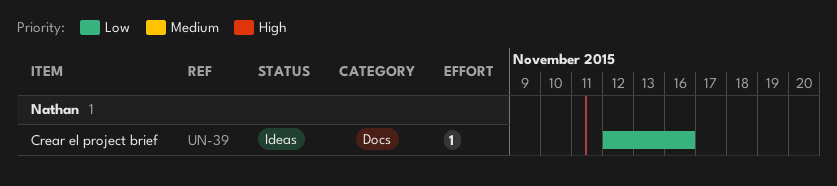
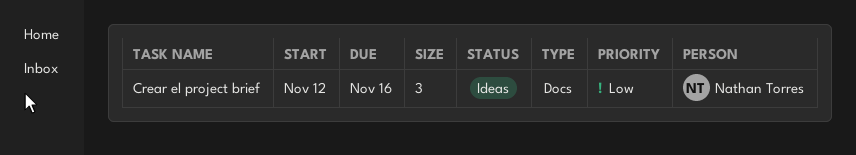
Crear el project brief, estimate: 1 -> 3

